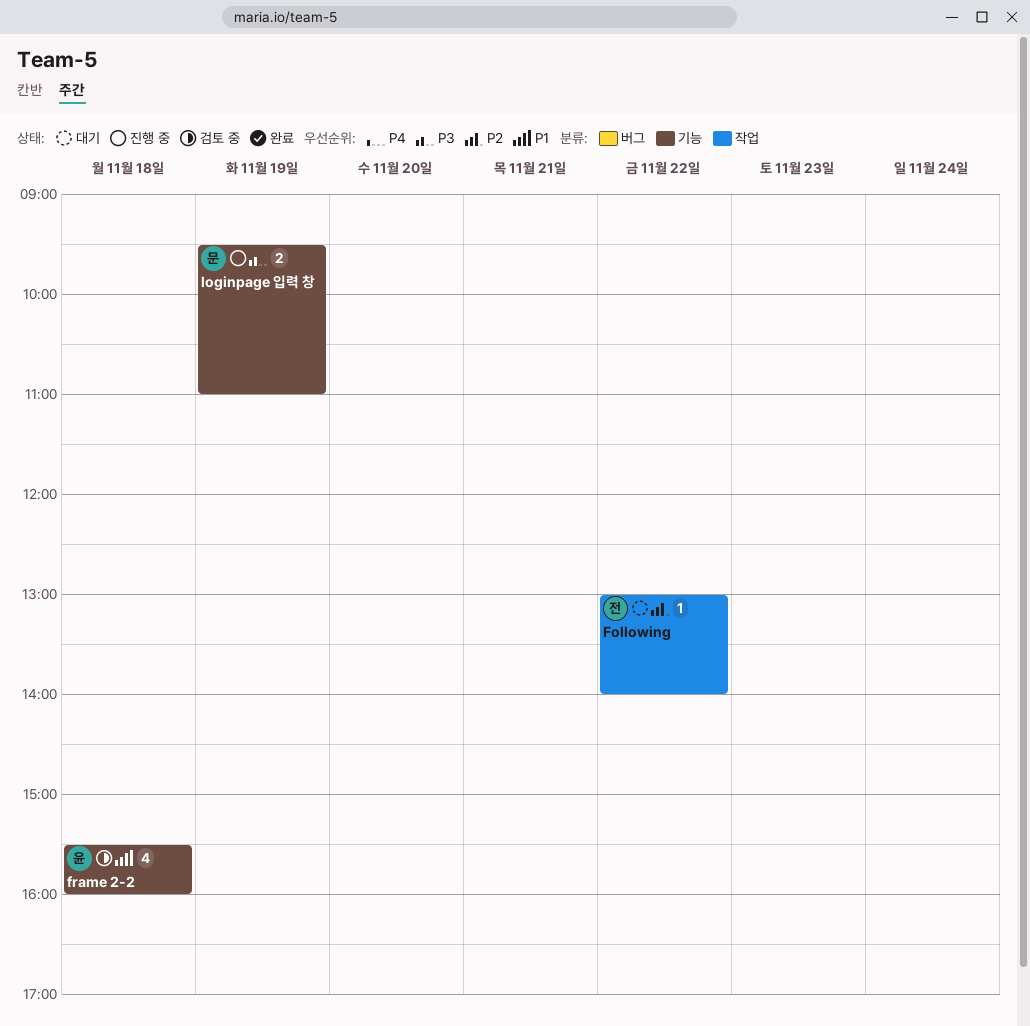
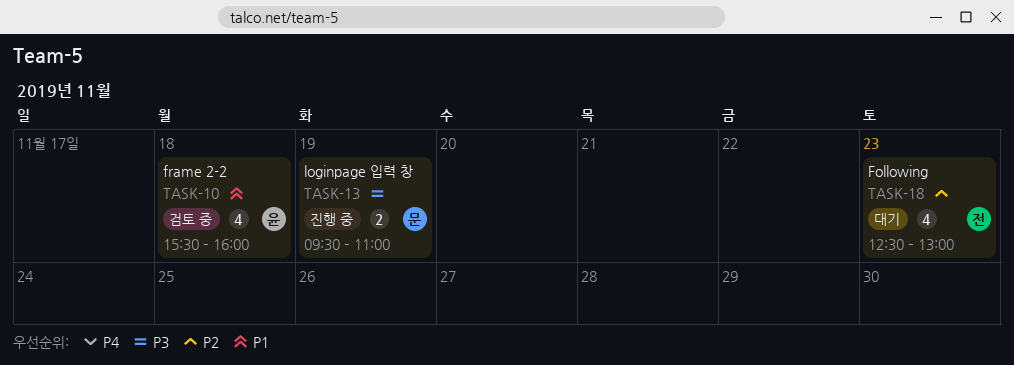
Following, estimate: 1 -> 4
Following, day: Nov 22 -> Nov 23
Following, begins: 13:00 -> 12:30
Following, ends: 14:00 -> 13:00

